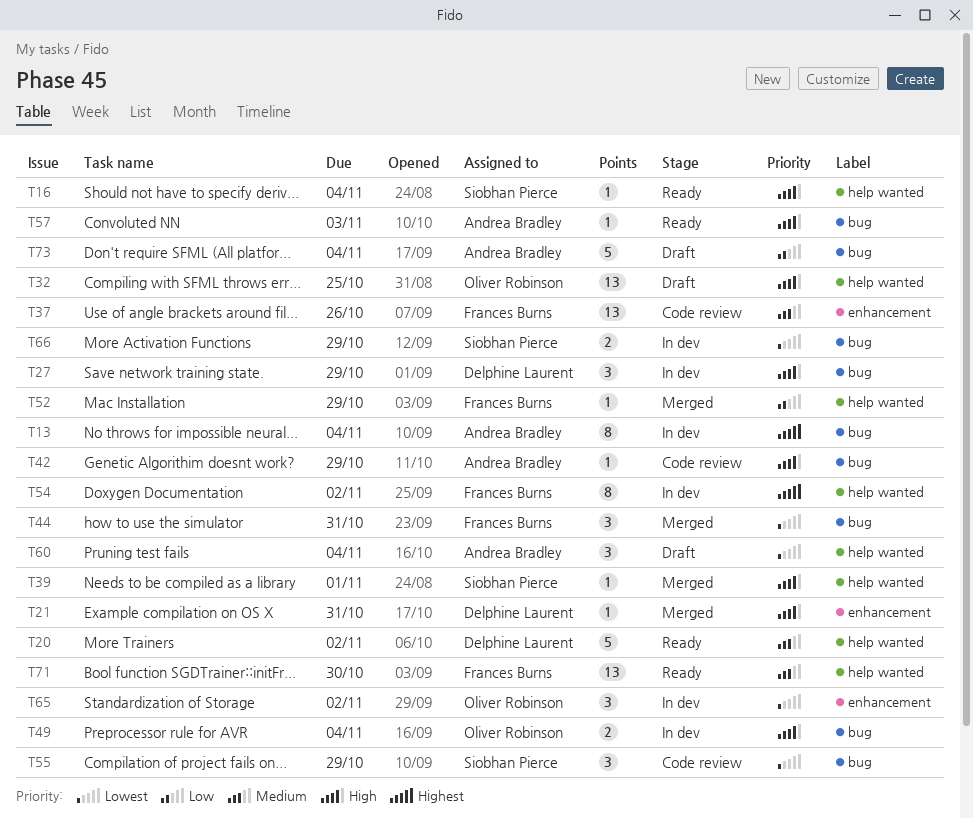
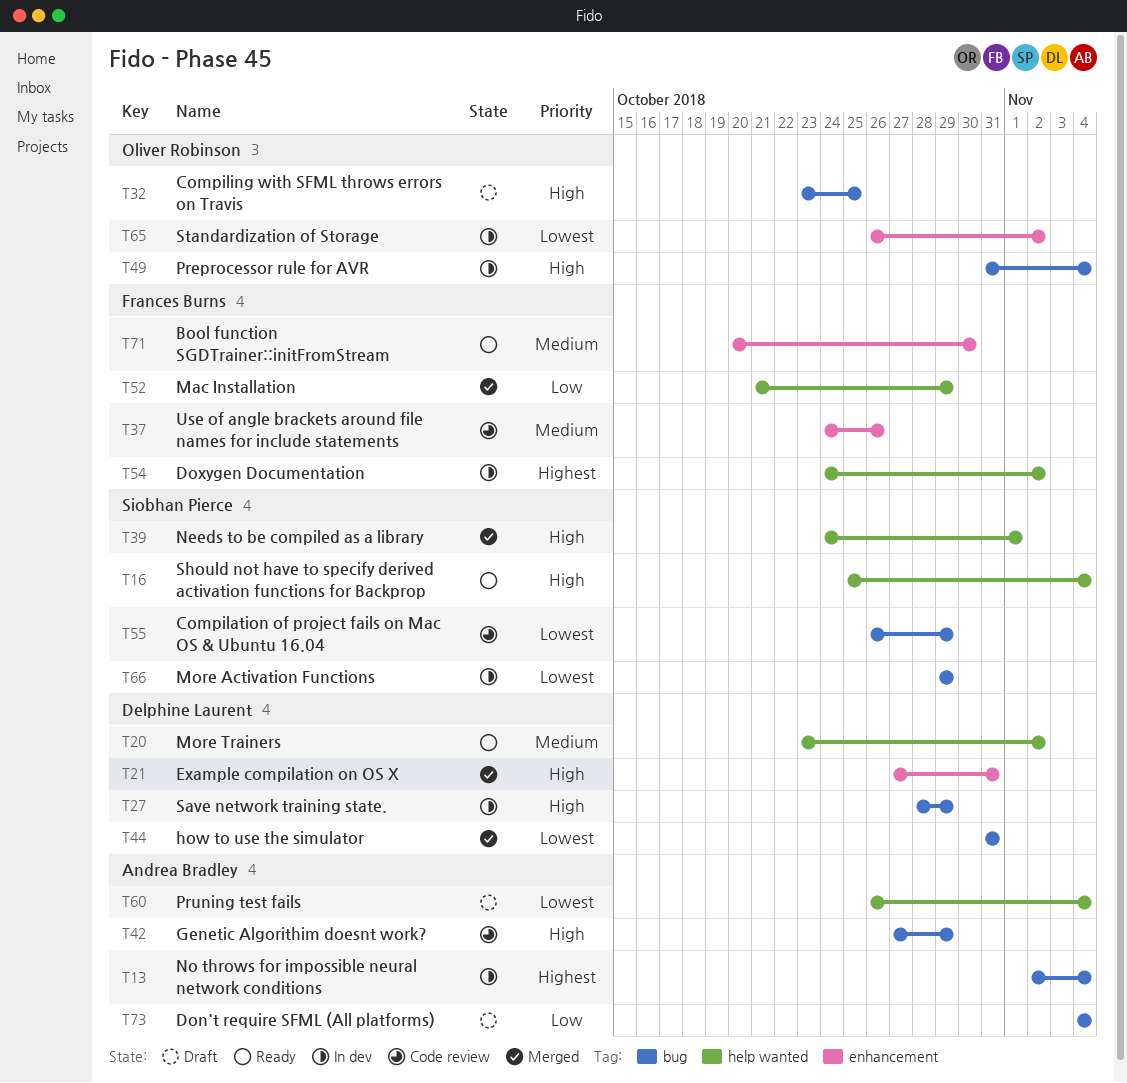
T32, label: help wanted -> bug
T44, owner: Frances Burns -> Delphine Laurent
T57: present -> none
T71, label: help wanted -> enhancement

